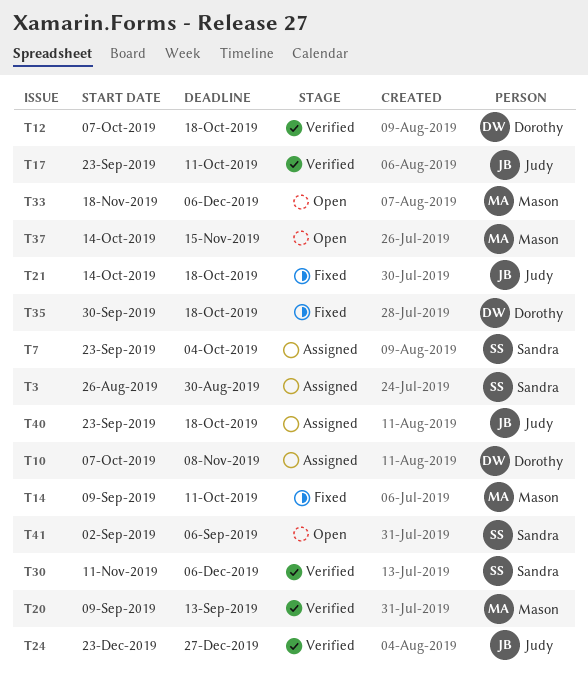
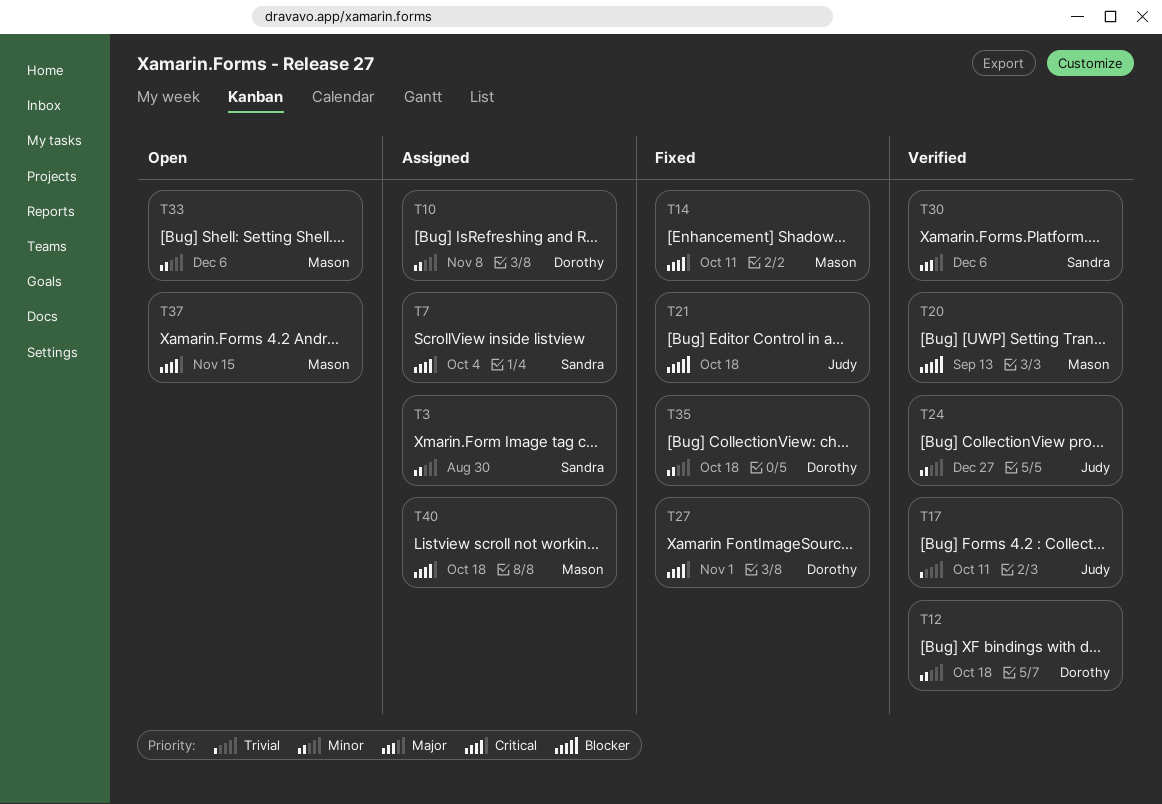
T27: none -> present
T40, owner: Judy -> Mason
T41: present -> none

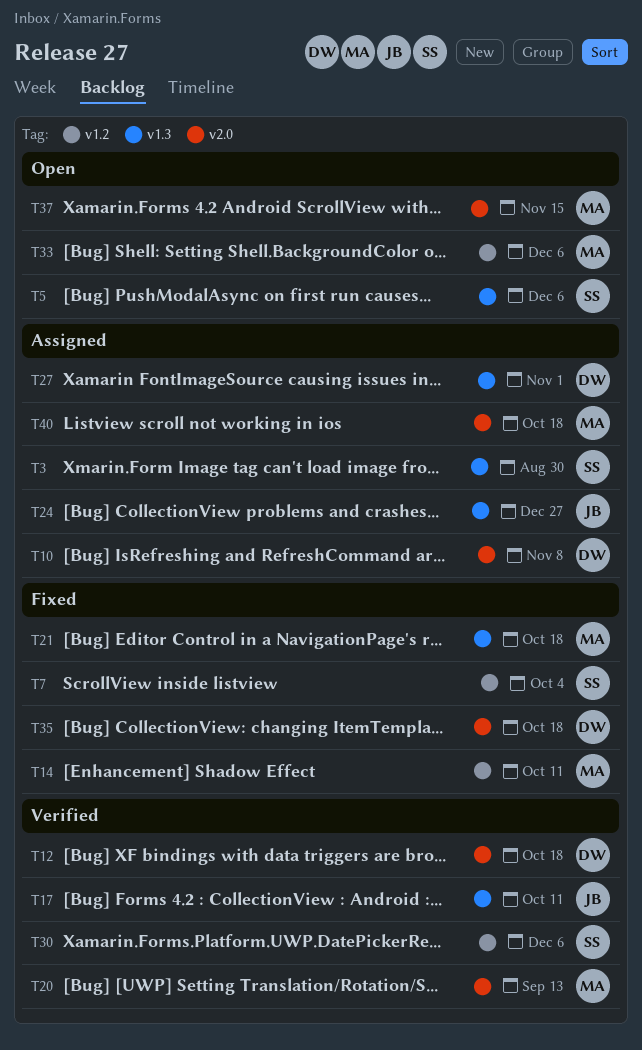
T5: none -> present
T7, status: Assigned -> Fixed
T21, owner: Judy -> Mason
T24, status: Verified -> Assigned
T27, status: Fixed -> Assigned

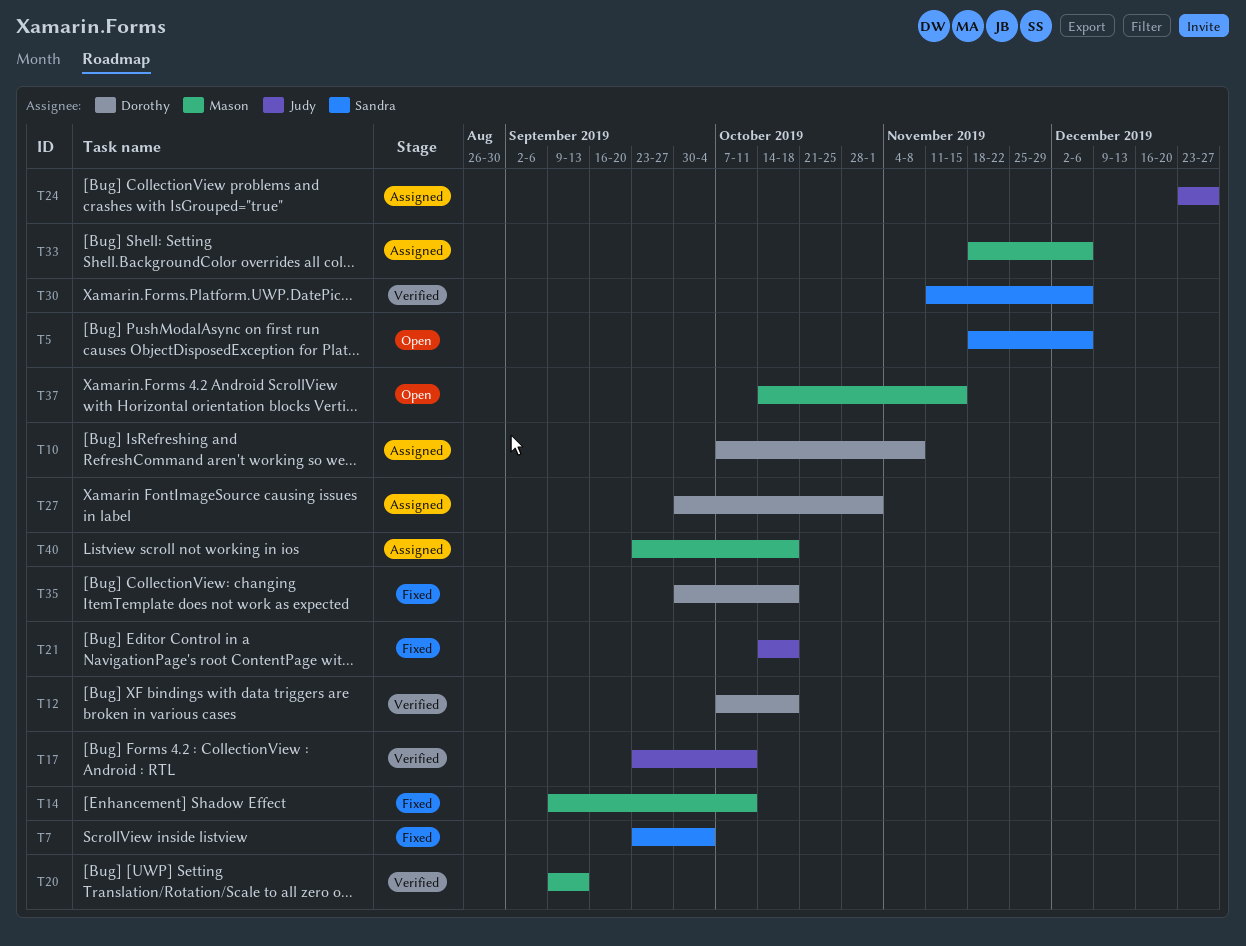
T3: present -> none
T21, owner: Mason -> Judy
T33, status: Open -> Assigned

